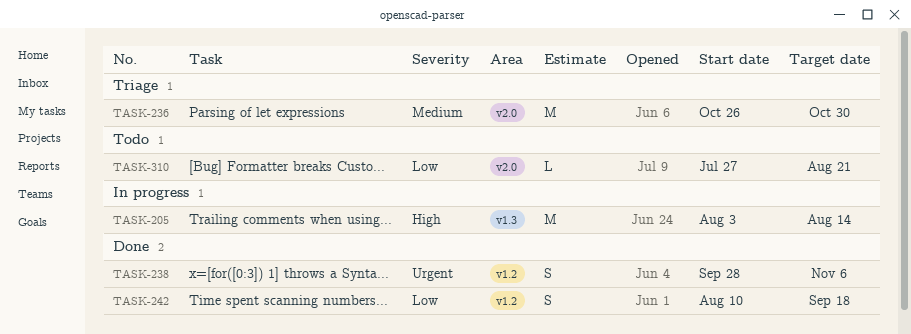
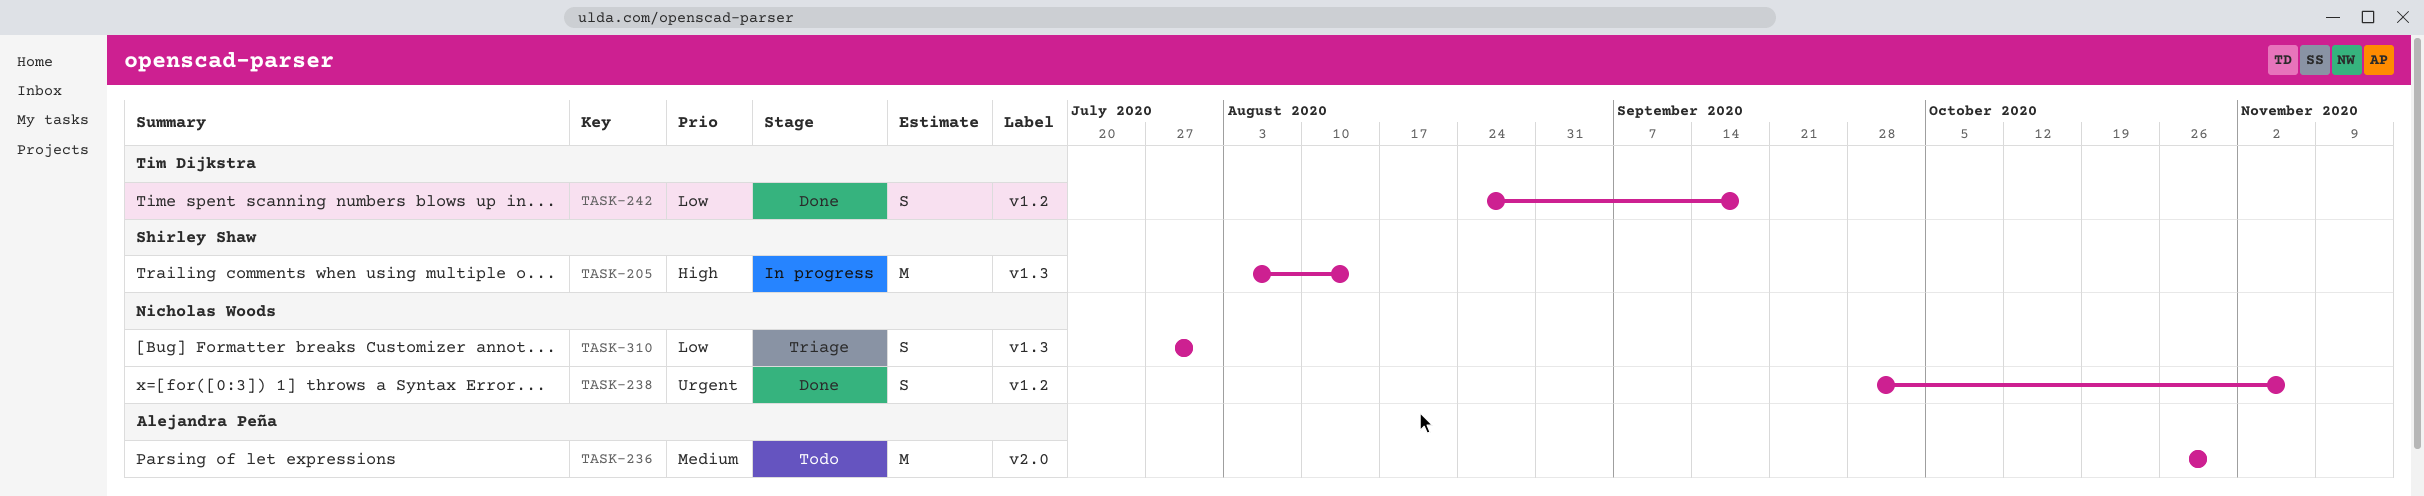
TASK-236, status: Triage -> Todo
TASK-242, start: Aug 10 -> Aug 24
TASK-310, status: Todo -> Triage
TASK-310, label: v2.0 -> v1.3
TASK-310, estimate: L -> S
TASK-310, due: Aug 21 -> Jul 31

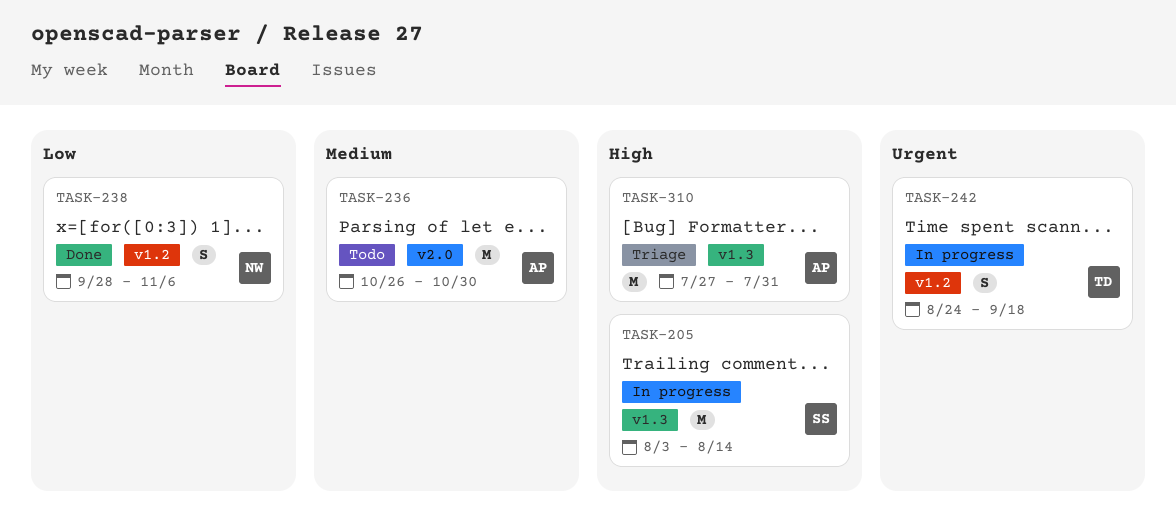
TASK-238, priority: Urgent -> Low
TASK-242, status: Done -> In progress
TASK-242, priority: Low -> Urgent
TASK-310, owner: Nicholas Woods -> Alejandra Peña
TASK-310, priority: Low -> High
TASK-310, estimate: S -> M

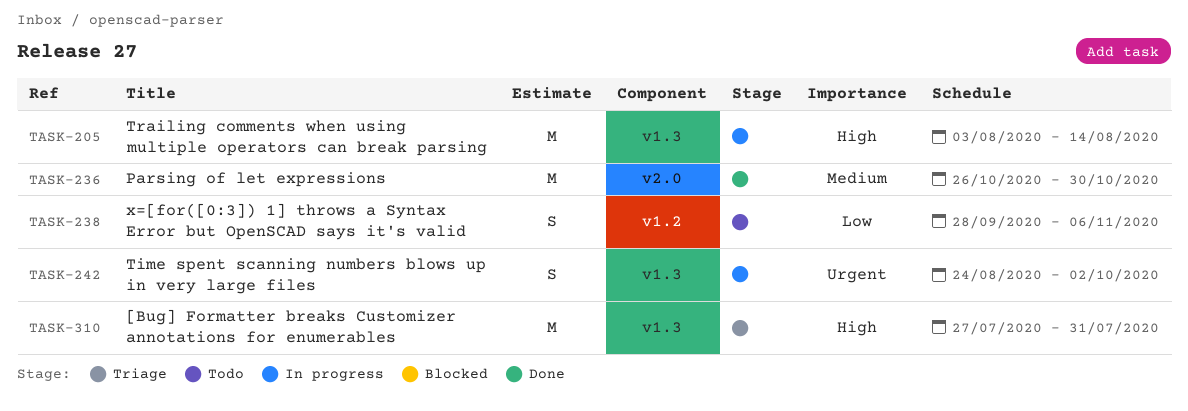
TASK-236, status: Todo -> Done
TASK-238, status: Done -> Todo
TASK-242, label: v1.2 -> v1.3
TASK-242, due: Sep 18 -> Oct 2

